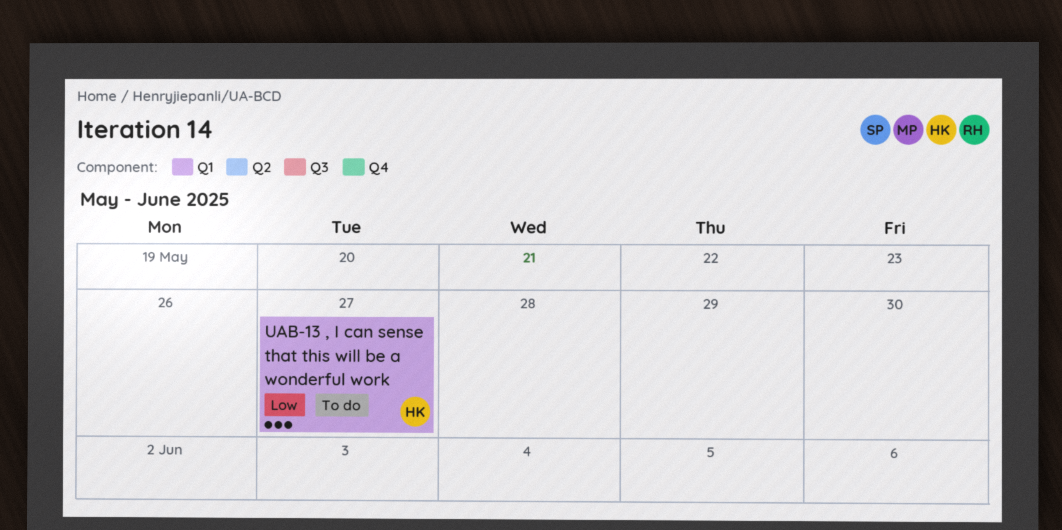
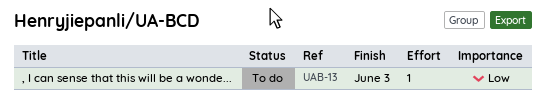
UAB-13, estimate: 3 -> 1
UAB-13, due: May 27 -> Jun 3

